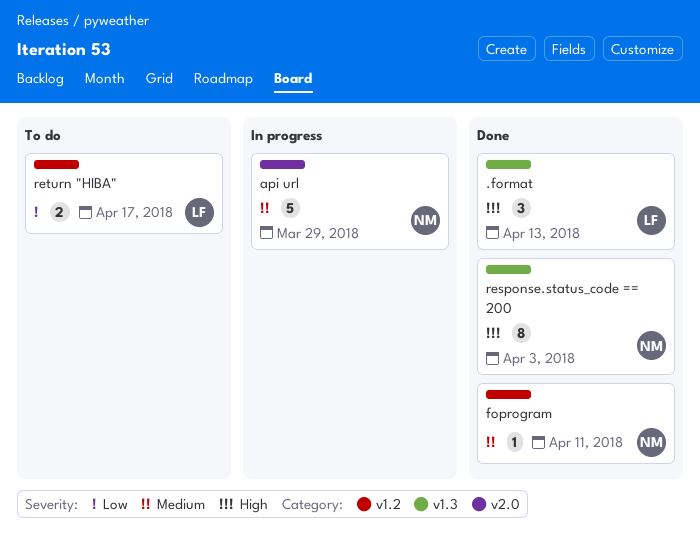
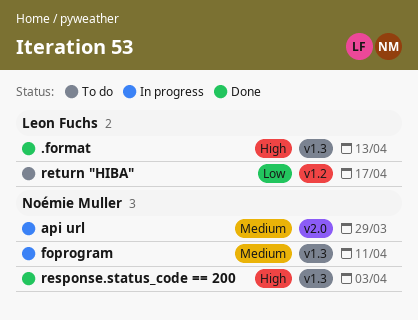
foprogram, status: Done -> In progress
foprogram, label: v1.2 -> v1.3

